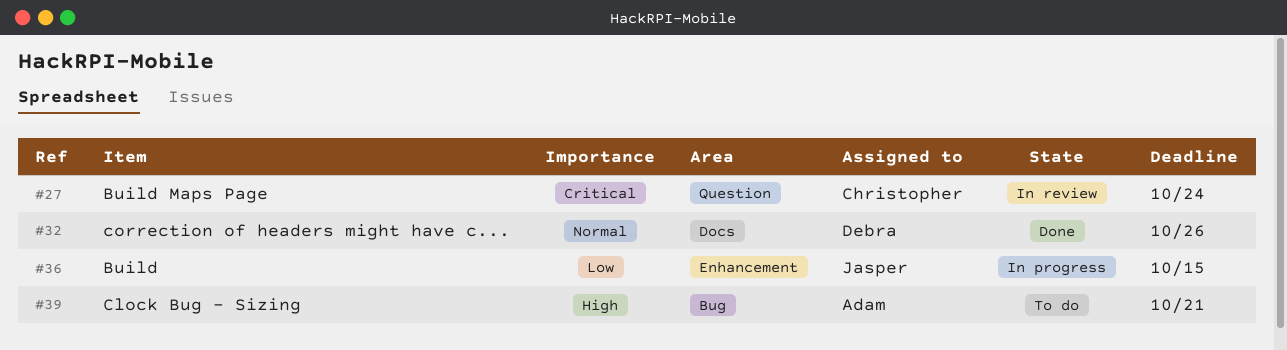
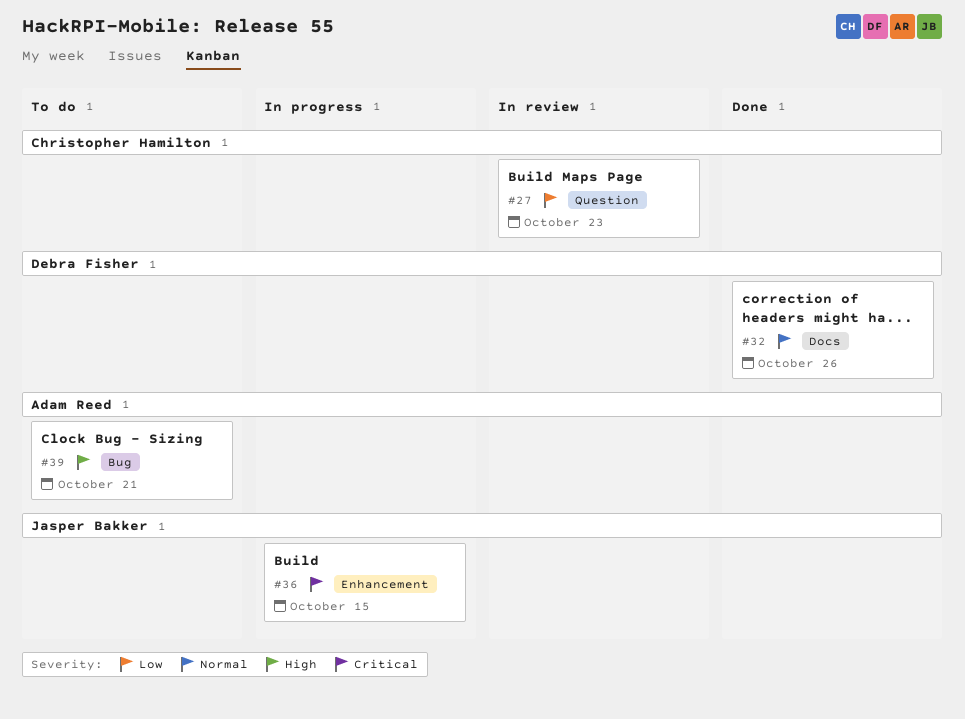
#27, priority: Critical -> Low
#27, due: Oct 24 -> Oct 23
#36, priority: Low -> Critical

